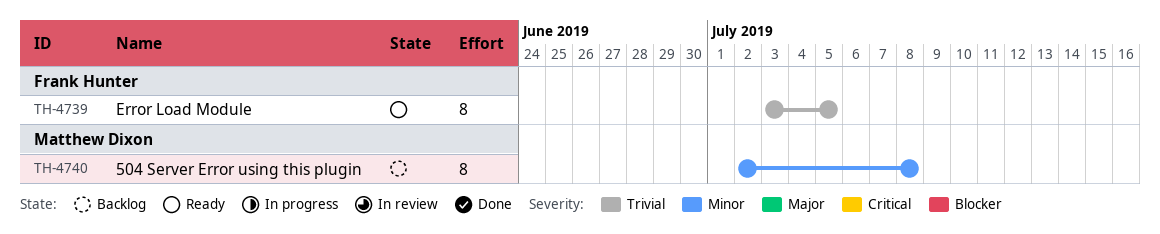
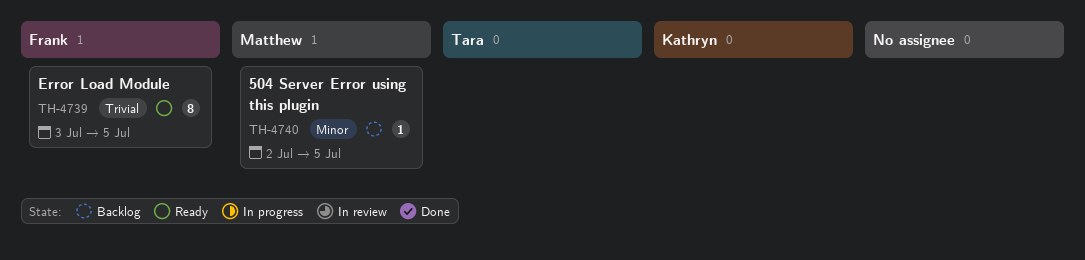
TH-4740, estimate: 8 -> 1
TH-4740, due: Jul 8 -> Jul 5

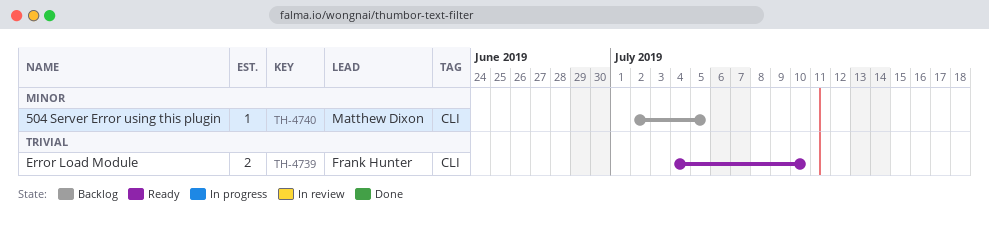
TH-4739, estimate: 8 -> 2
TH-4739, start: Jul 3 -> Jul 4
TH-4739, due: Jul 5 -> Jul 10

